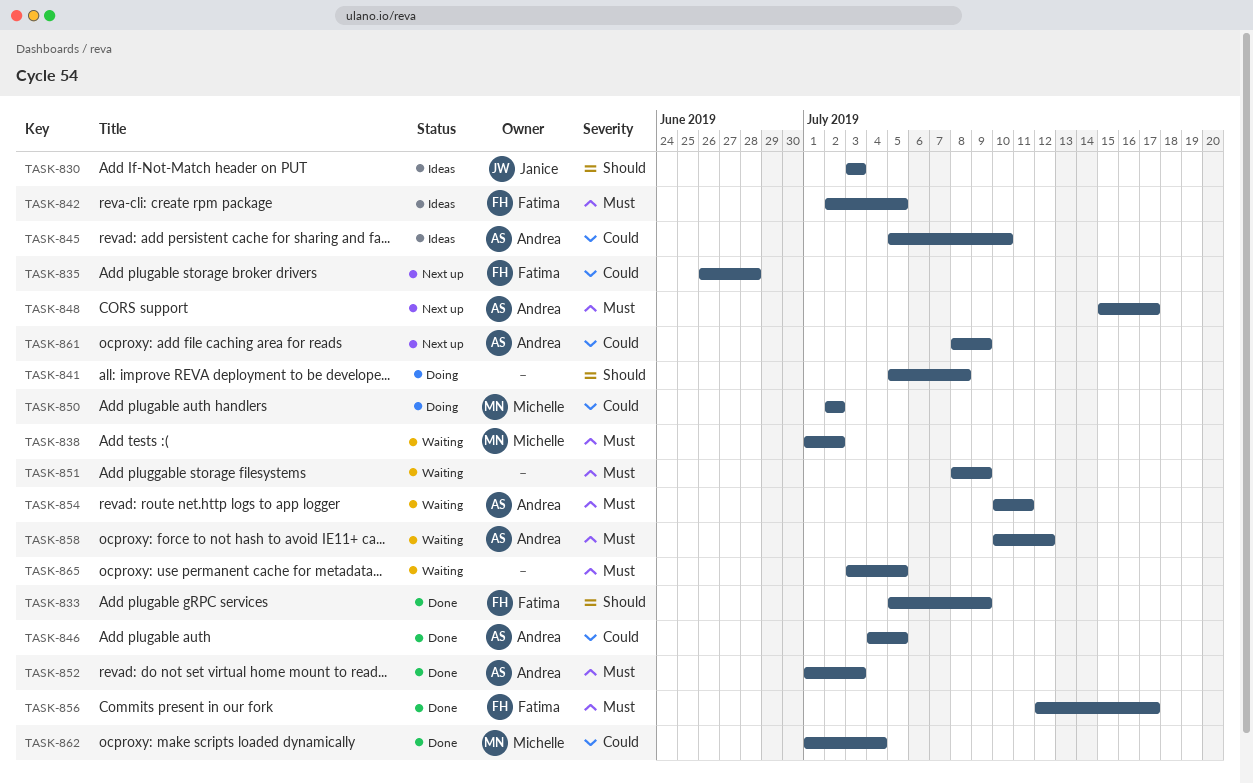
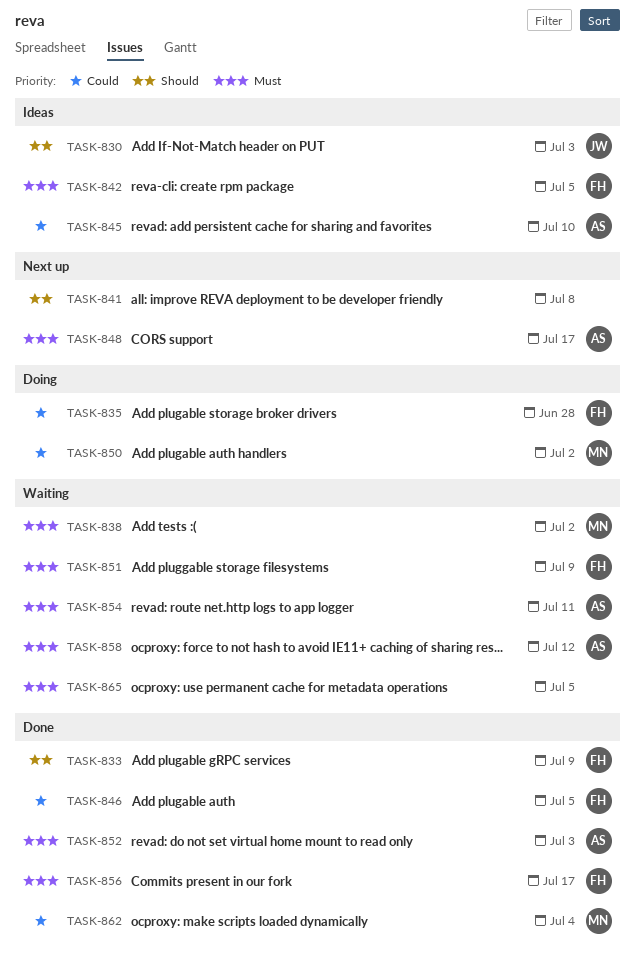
TASK-835, status: Next up -> Doing
TASK-841, status: Doing -> Next up
TASK-846, owner: Andrea -> Fatima
TASK-851, owner: none -> Fatima
TASK-861: present -> none

